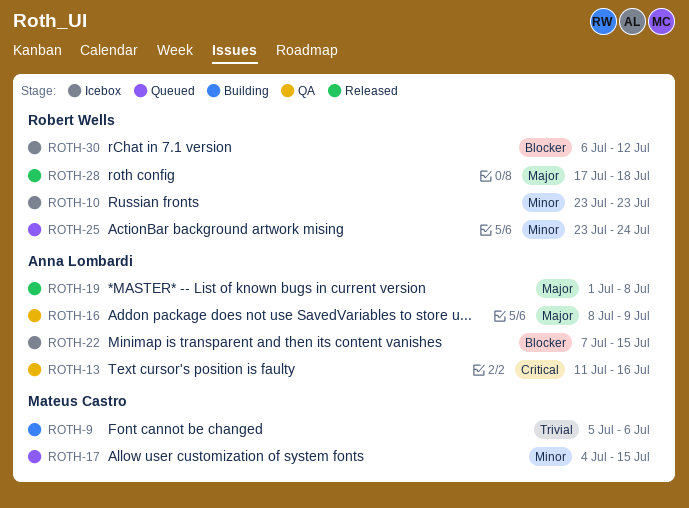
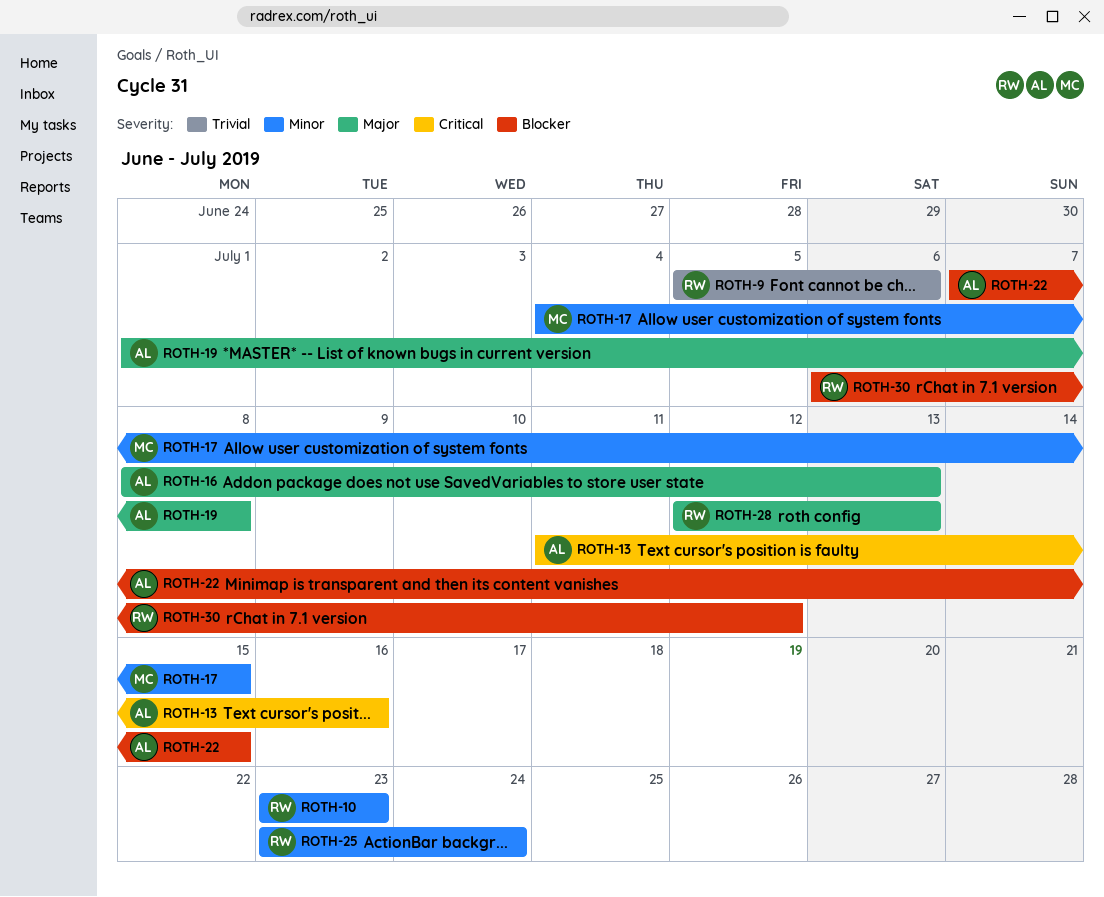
ROTH-9, owner: Mateus Castro -> Robert Wells
ROTH-16, due: Jul 9 -> Jul 13
ROTH-28, start: Jul 17 -> Jul 12
ROTH-28, due: Jul 18 -> Jul 13

